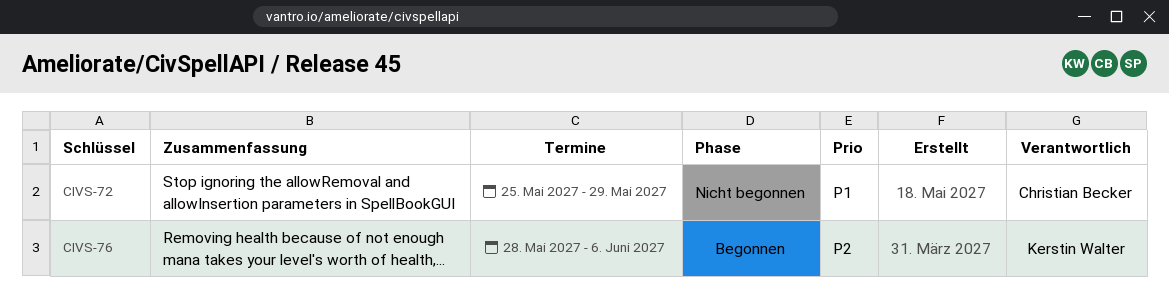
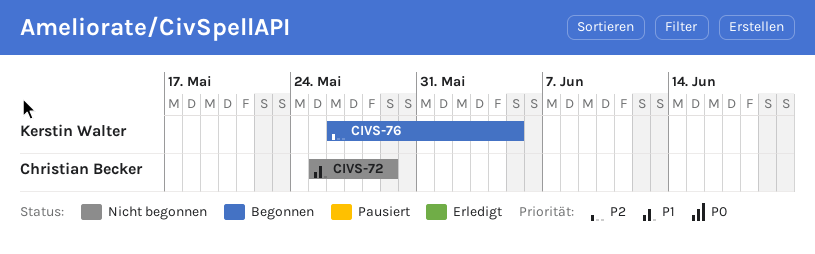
CIVS-76, start: May 28 -> May 26
CIVS-76, due: Jun 6 -> Jun 5

